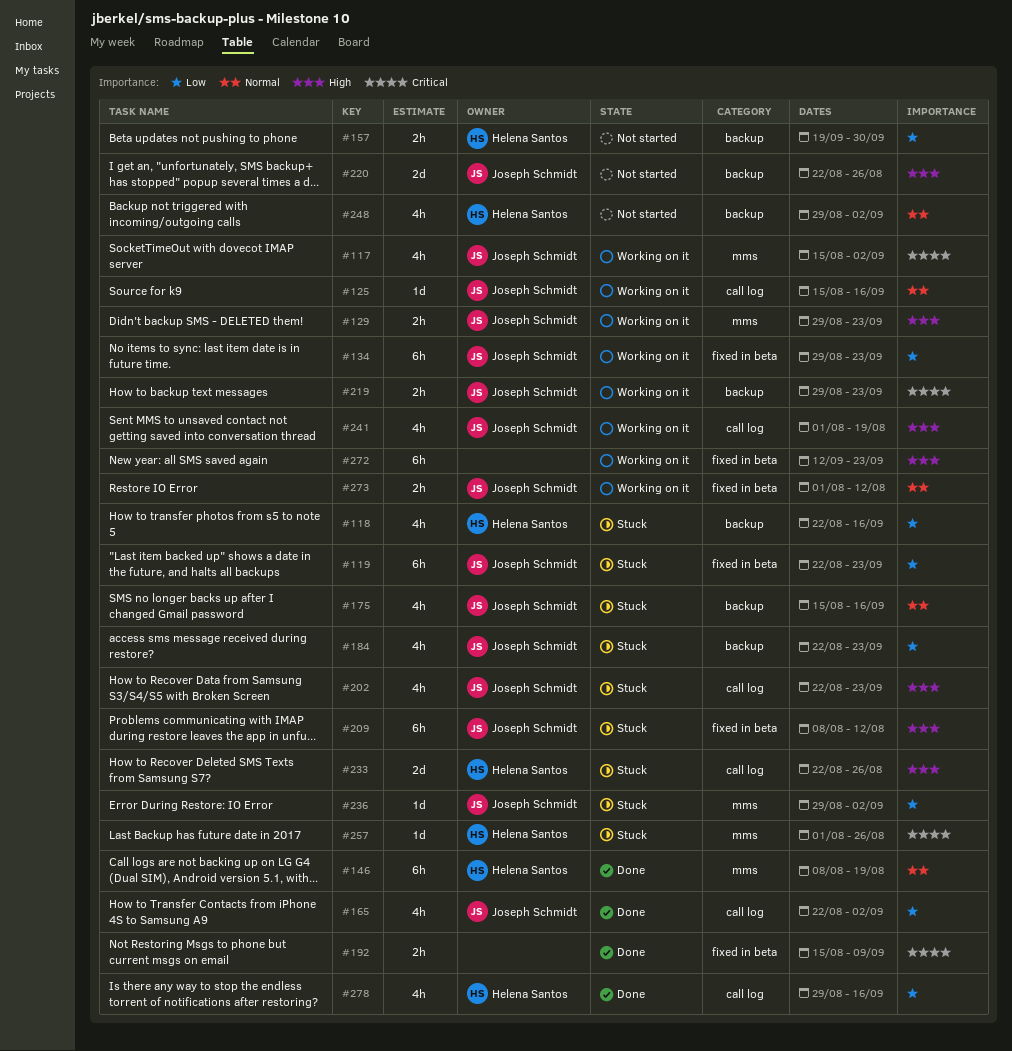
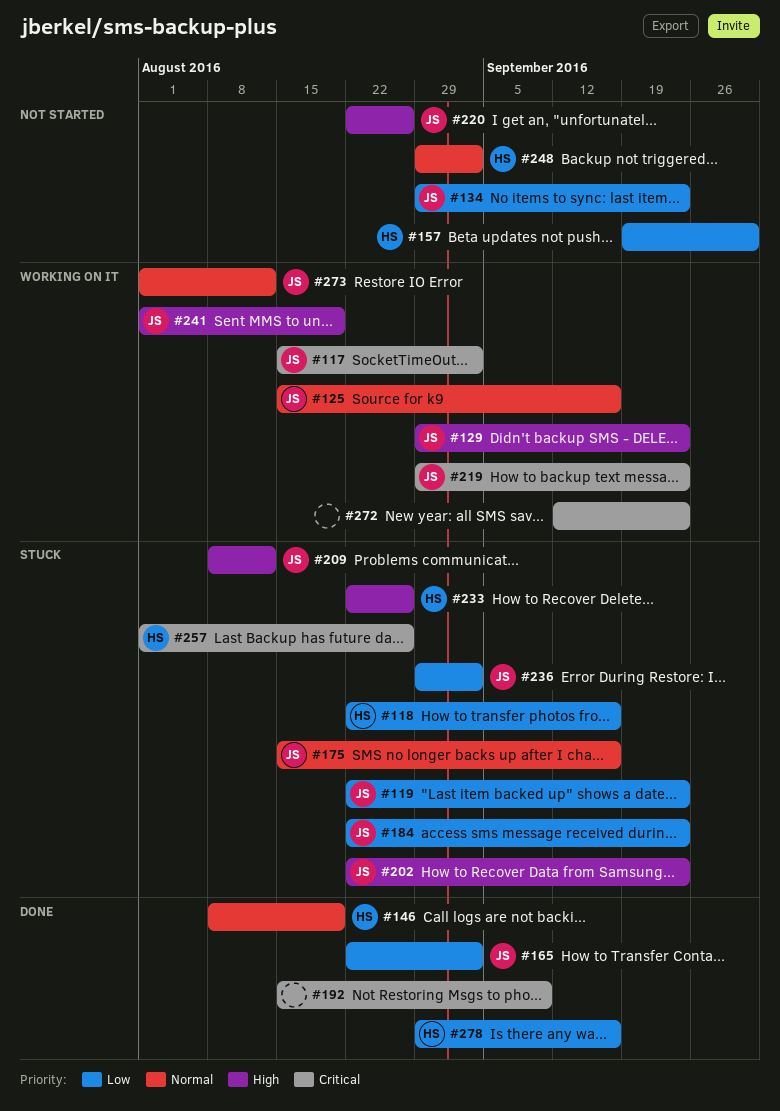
#134, status: Working on it -> Not started
#272, priority: High -> Critical

